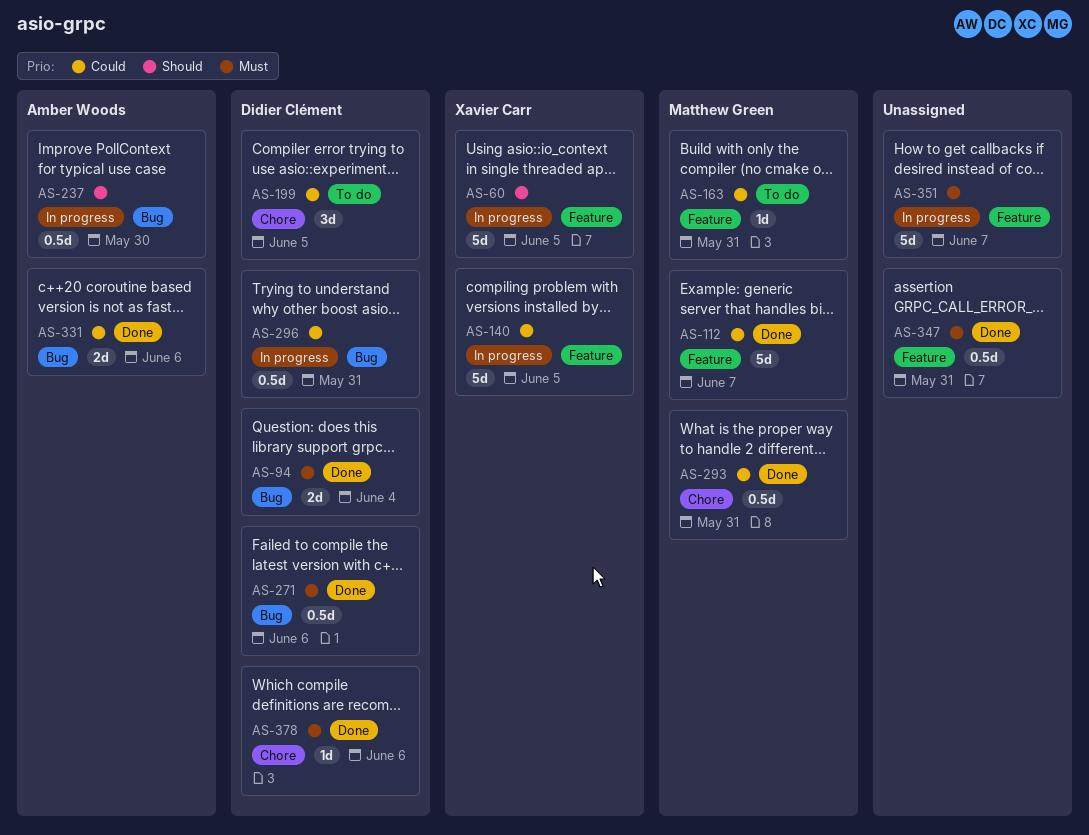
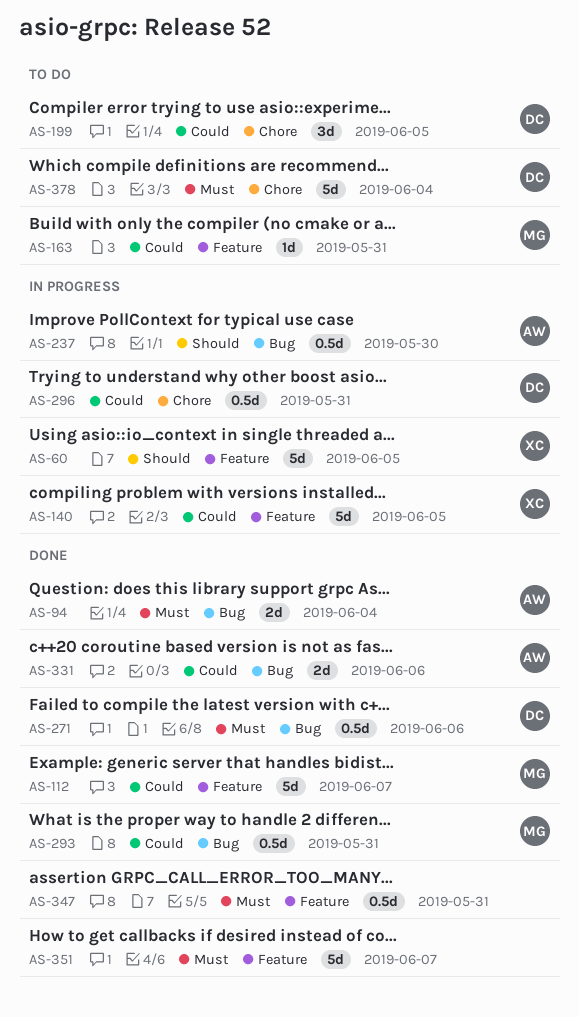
AS-94, owner: Didier Clément -> Amber Woods
AS-293, label: Chore -> Bug
AS-296, label: Bug -> Chore
AS-351, status: In progress -> Done
AS-378, status: Done -> To do
AS-378, estimate: 1d -> 5d
AS-378, due: Jun 6 -> Jun 4

